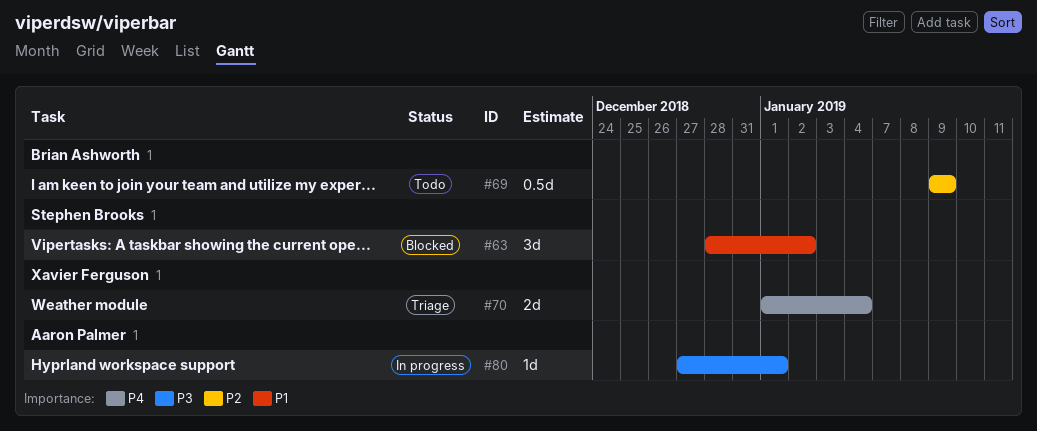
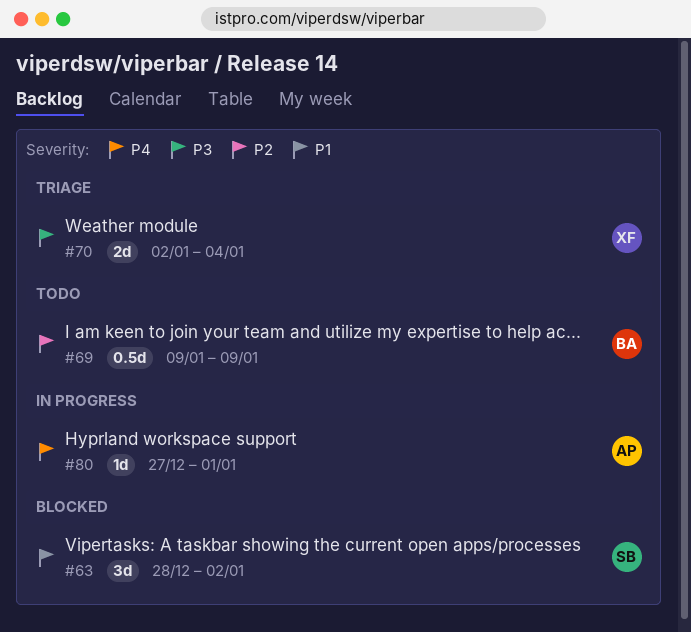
#70, priority: P4 -> P3
#70, start: Jan 1 -> Jan 2
#80, priority: P3 -> P4

